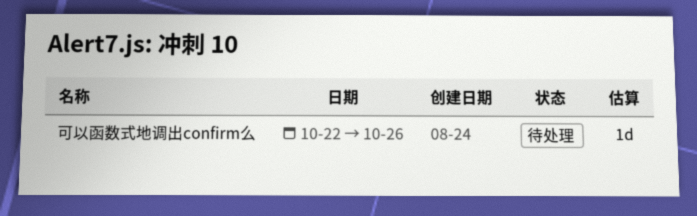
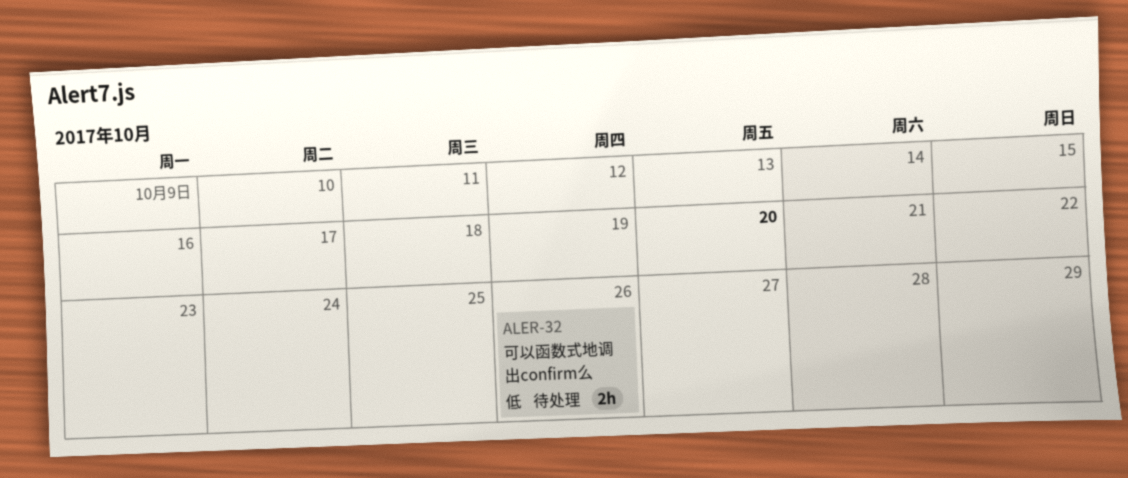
可以函数式地调出confirm么, estimate: 1d -> 2h

